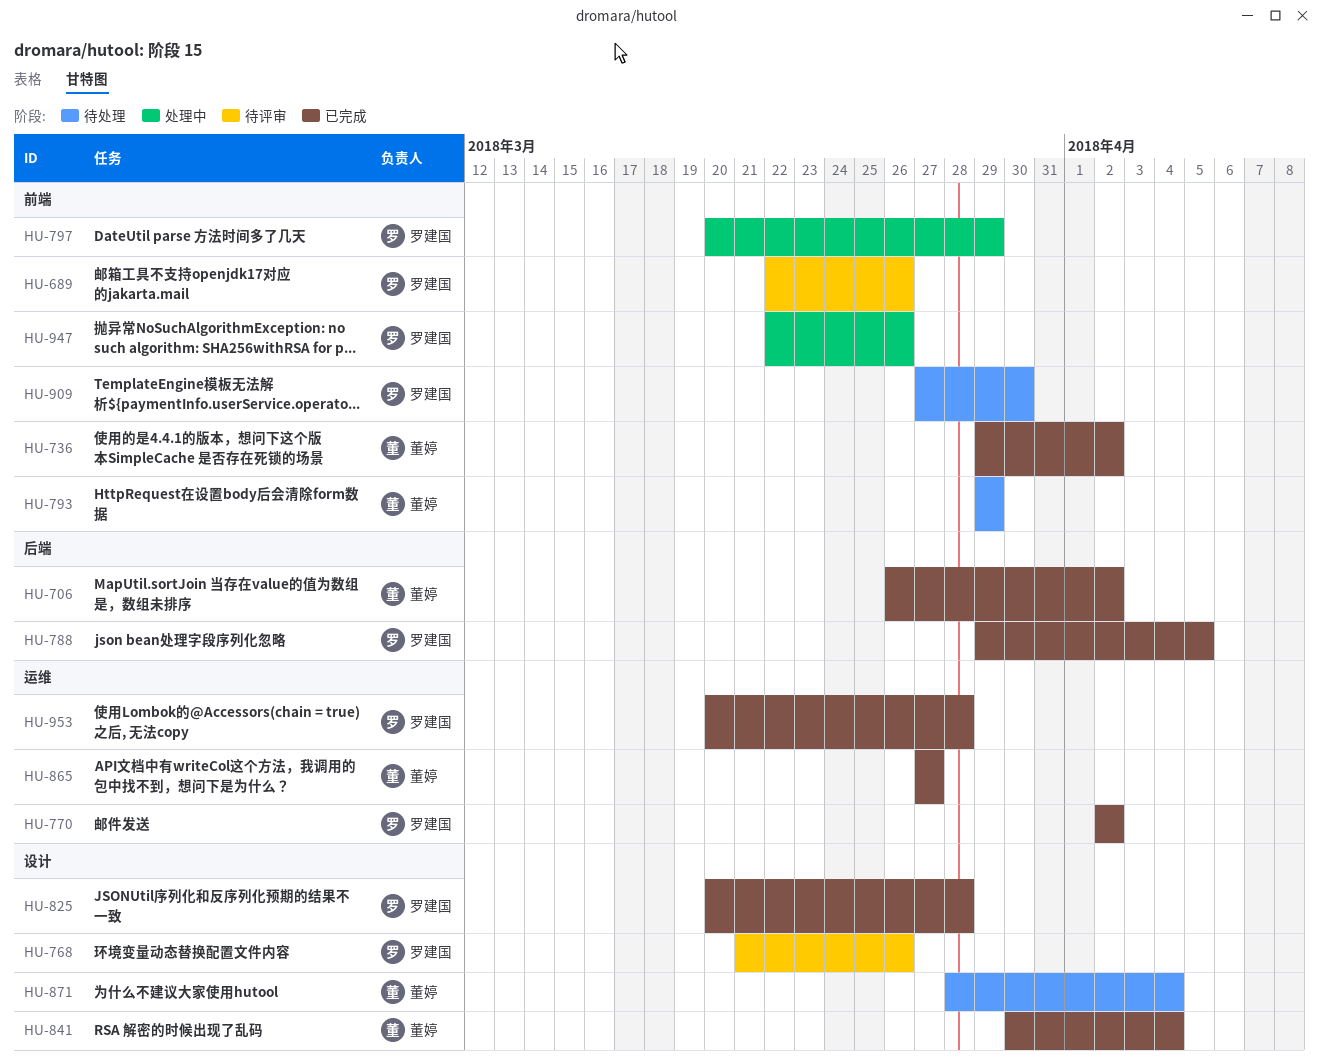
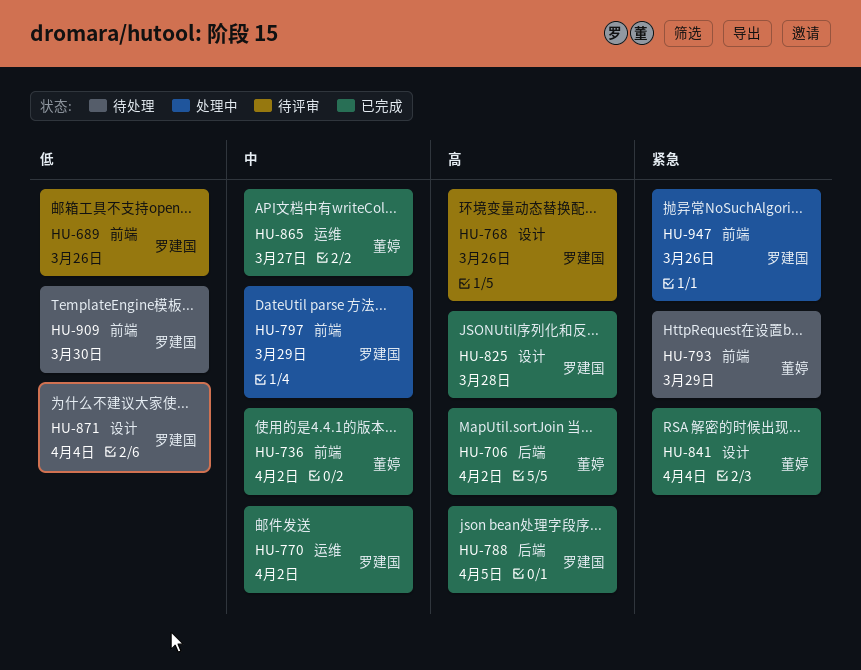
HU-871, owner: 董婷 -> 罗建国
HU-953: present -> none

